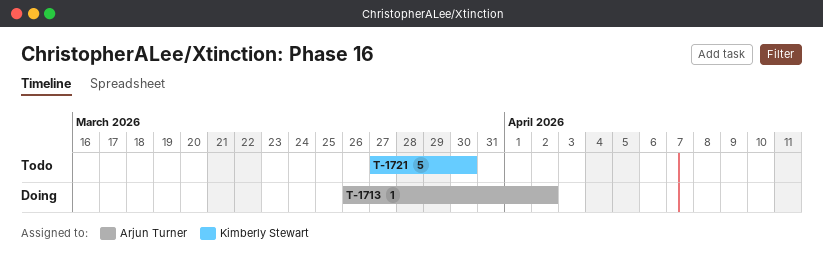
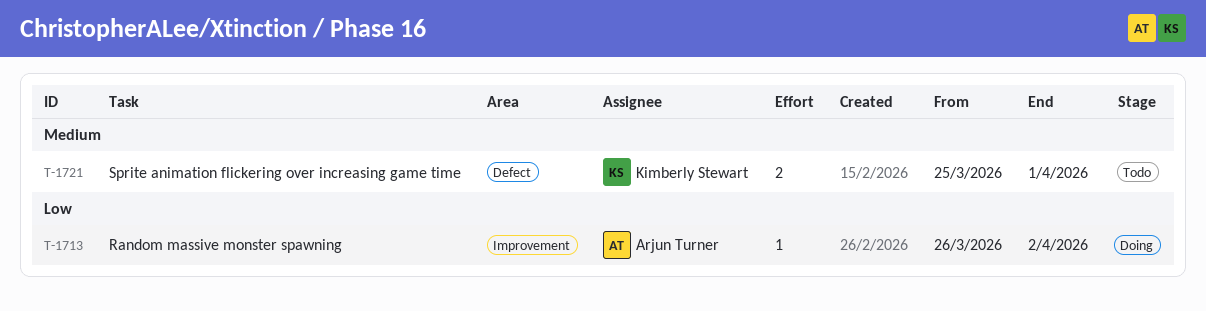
T-1721, estimate: 5 -> 2
T-1721, start: Mar 27 -> Mar 25
T-1721, due: Mar 30 -> Apr 1

